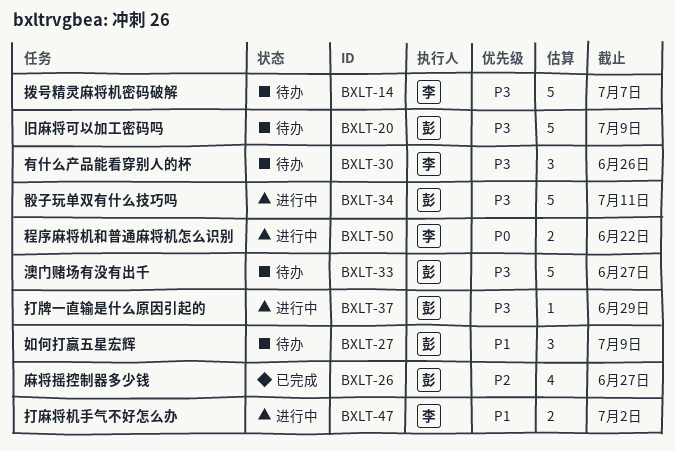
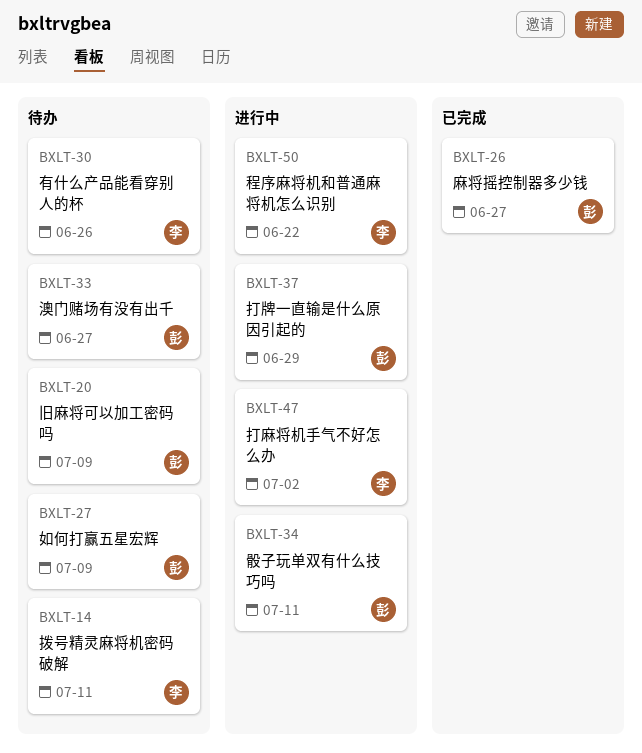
BXLT-14, due: Jul 7 -> Jul 11

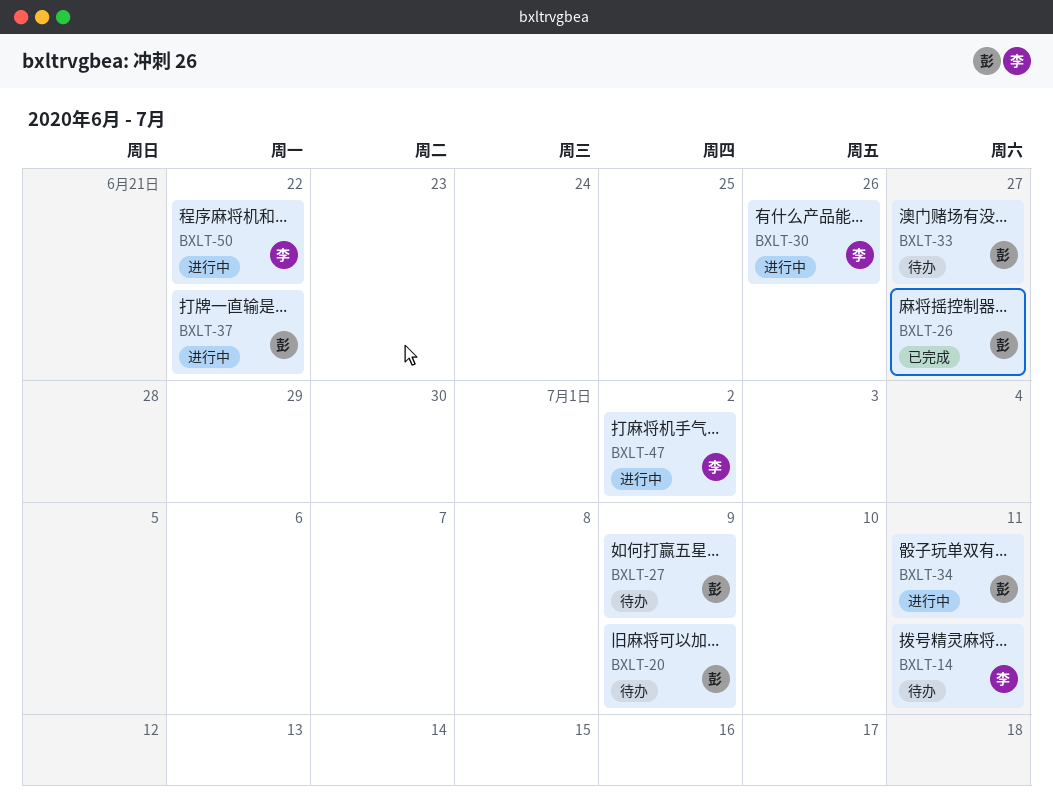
BXLT-30, status: 待办 -> 进行中
BXLT-37, due: Jun 29 -> Jun 22

